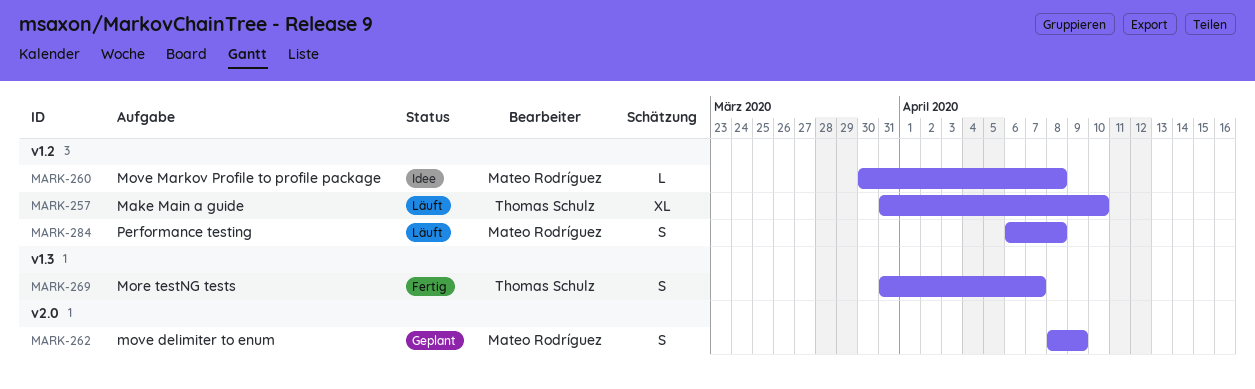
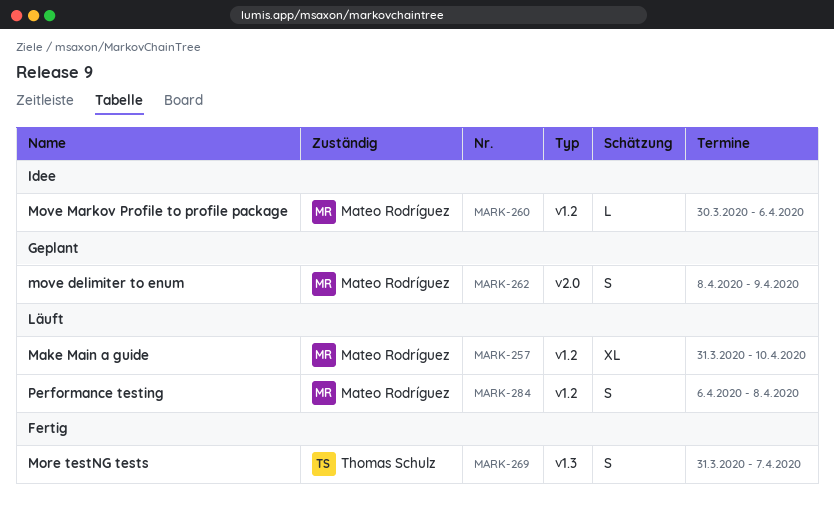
MARK-257, owner: Thomas Schulz -> Mateo Rodríguez
MARK-260, due: Apr 8 -> Apr 6

